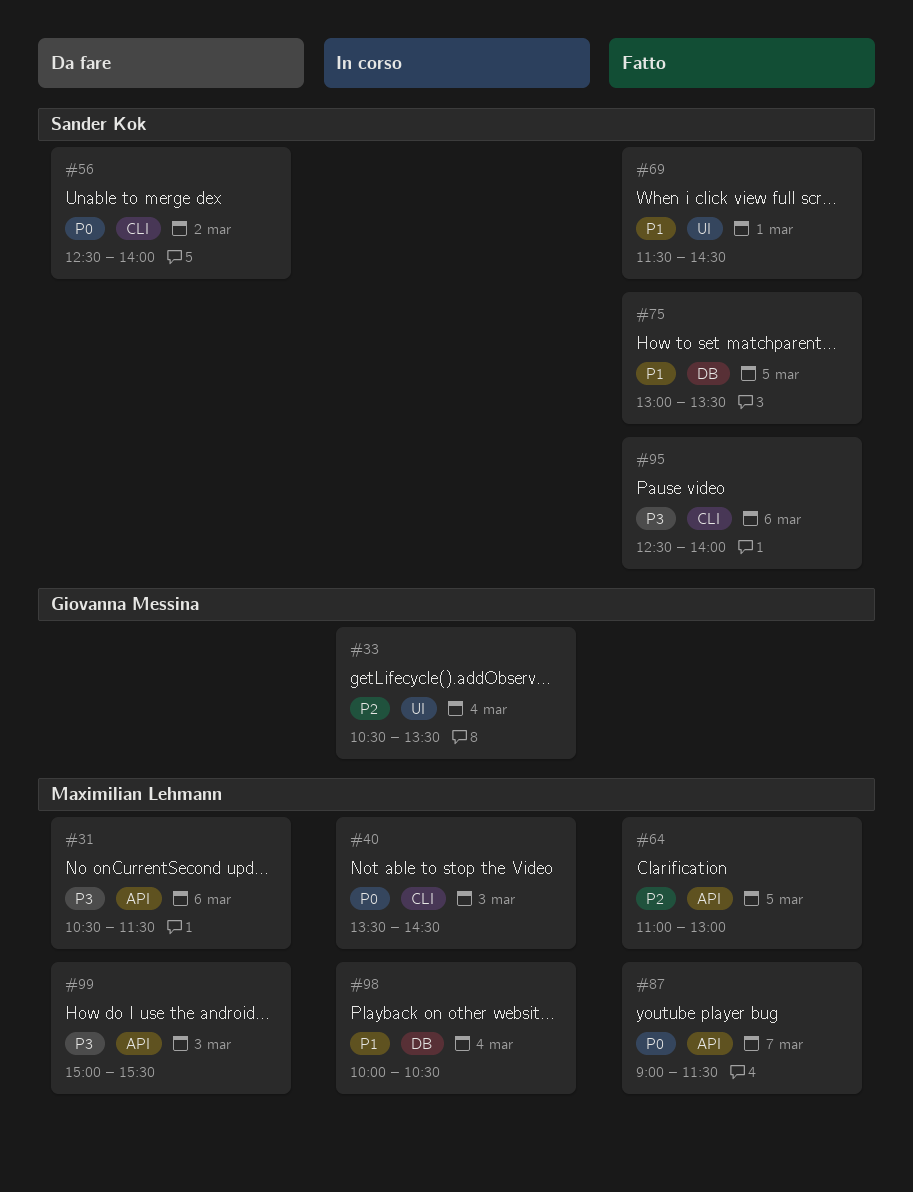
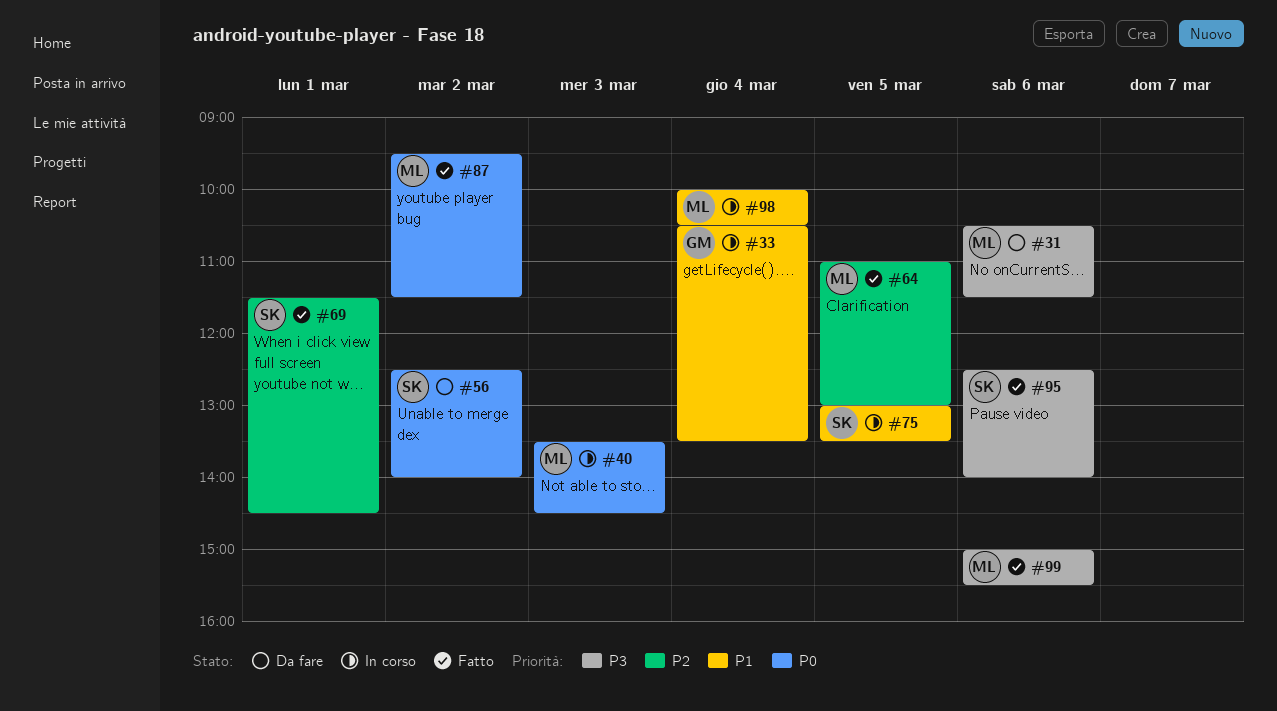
#33, priority: P2 -> P1
#69, priority: P1 -> P2
#75, status: Fatto -> In corso
#87, day: Mar 7 -> Mar 2
#87, begins: 09:00 -> 09:30
#99, status: Da fare -> Fatto
#99, day: Mar 3 -> Mar 6

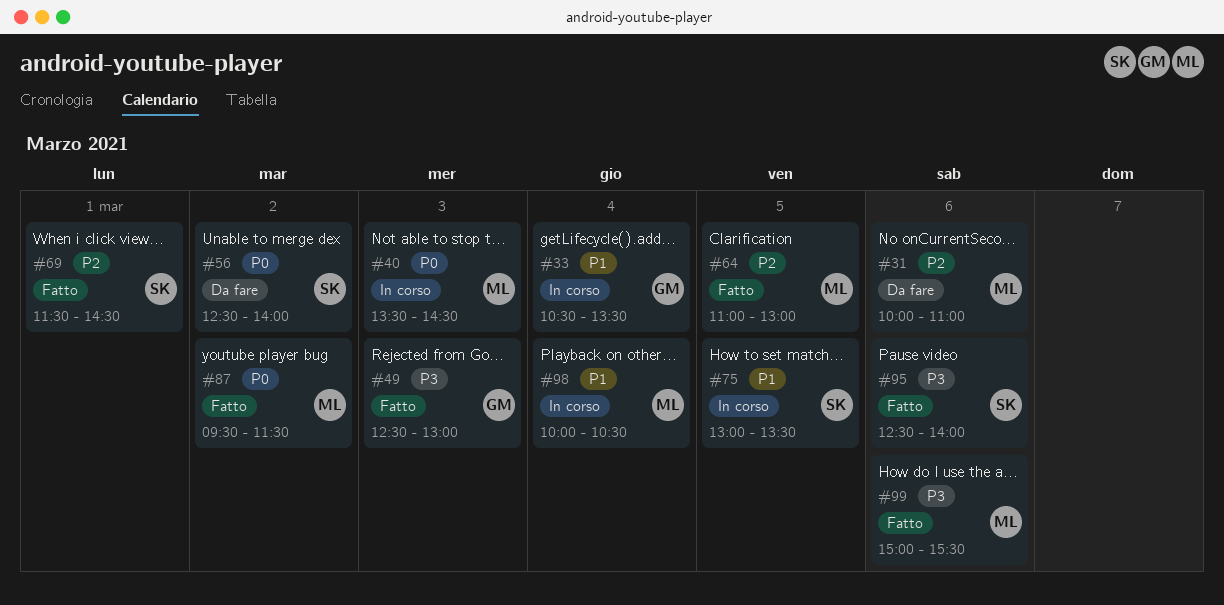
#31, priority: P3 -> P2
#31, begins: 10:30 -> 10:00
#31, ends: 11:30 -> 11:00
#49: none -> present

